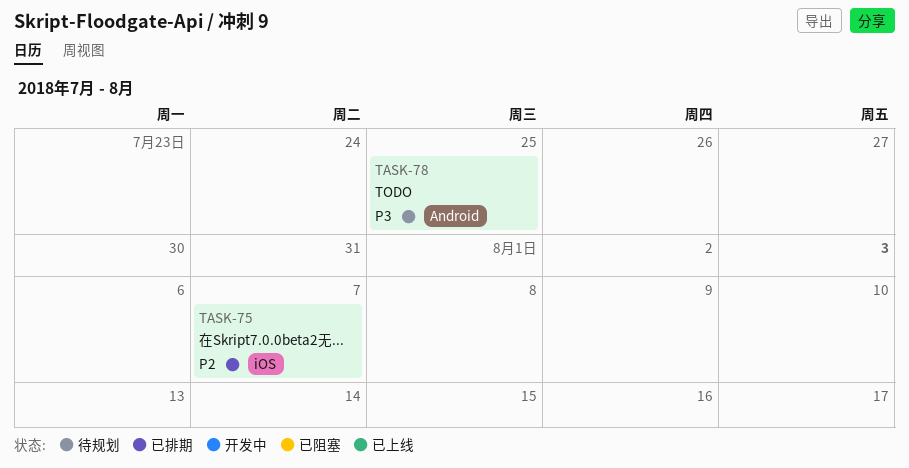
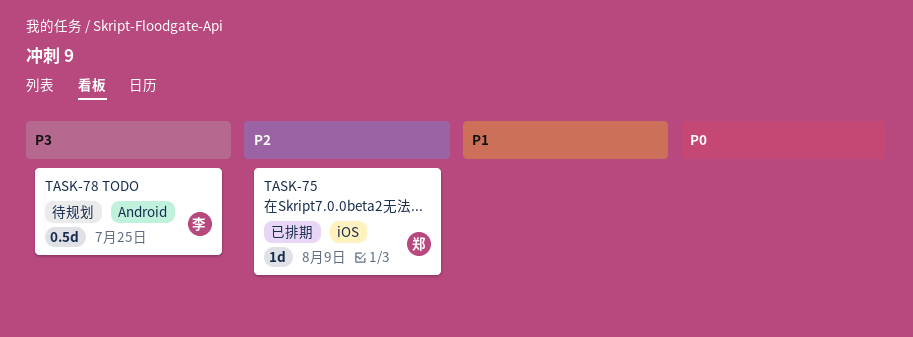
TASK-75, due: Aug 7 -> Aug 9

